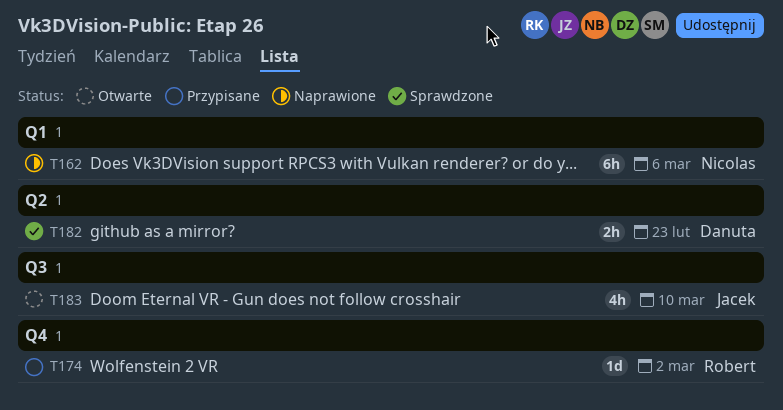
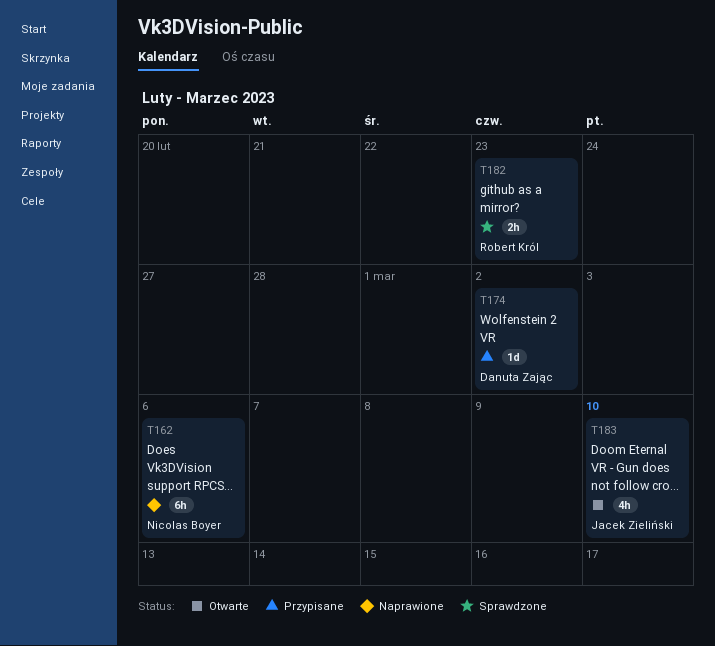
T174, owner: Robert Król -> Danuta Zając
T182, owner: Danuta Zając -> Robert Król

